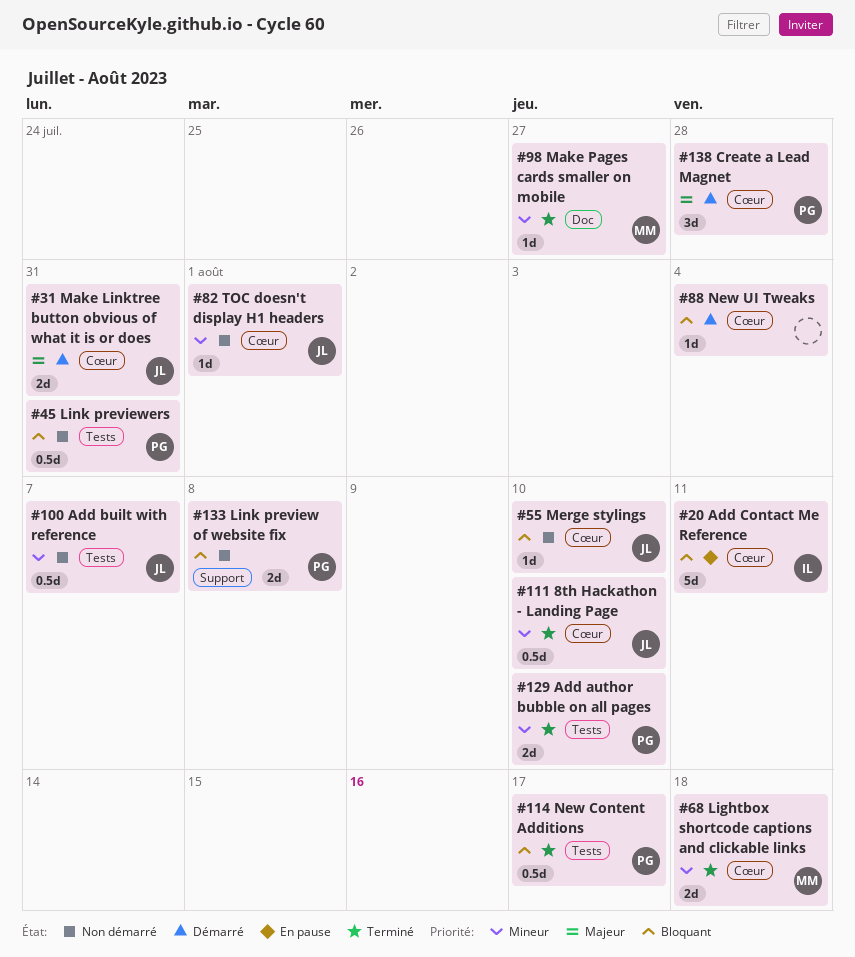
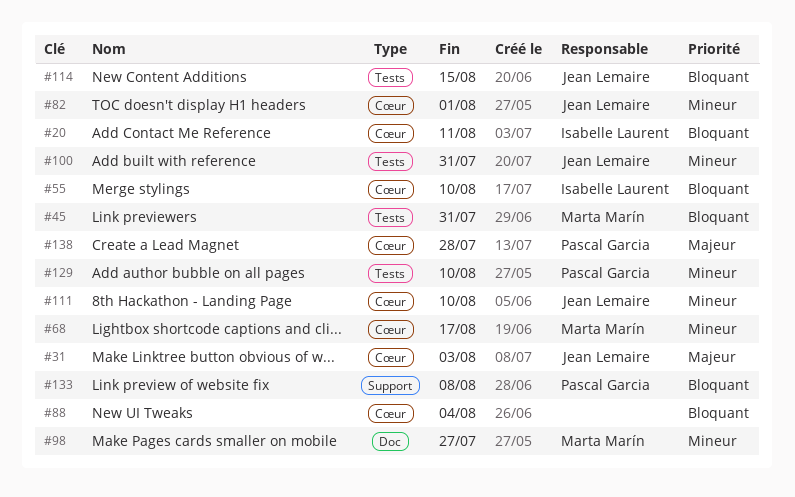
#31, due: Jul 31 -> Aug 3
#45, owner: Pascal Garcia -> Marta Marín
#55, owner: Jean Lemaire -> Isabelle Laurent
#68, due: Aug 18 -> Aug 17
#100, due: Aug 7 -> Jul 31
#114, owner: Pascal Garcia -> Jean Lemaire
#114, due: Aug 17 -> Aug 15

